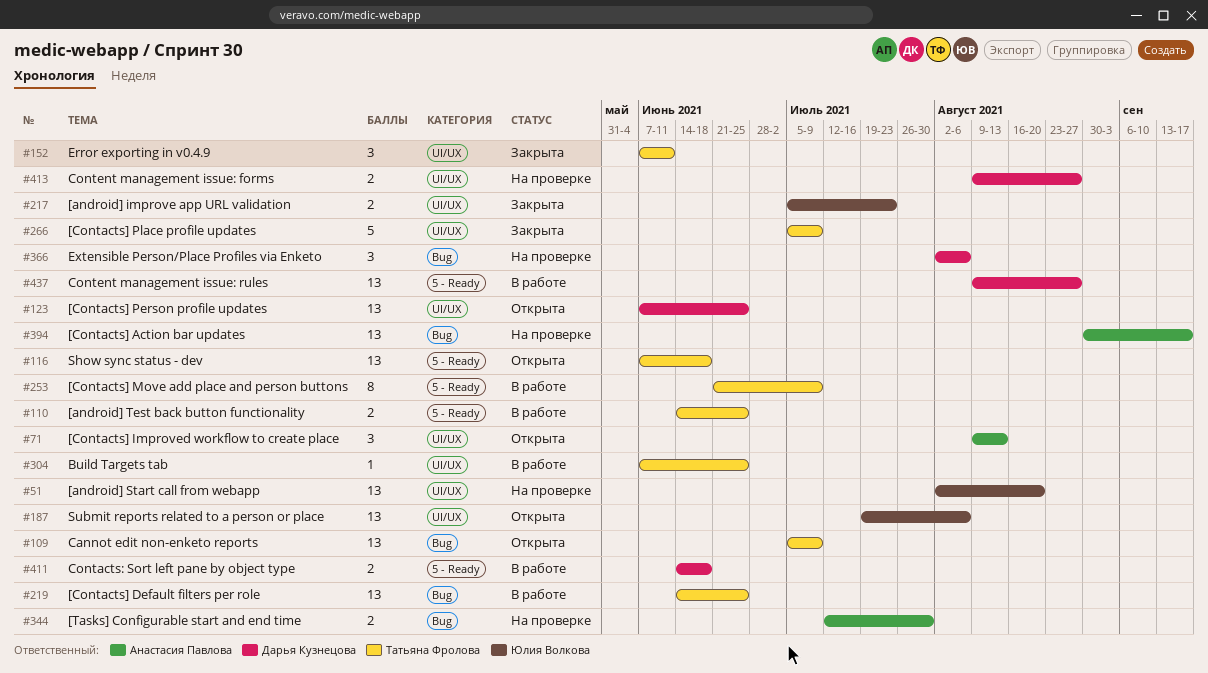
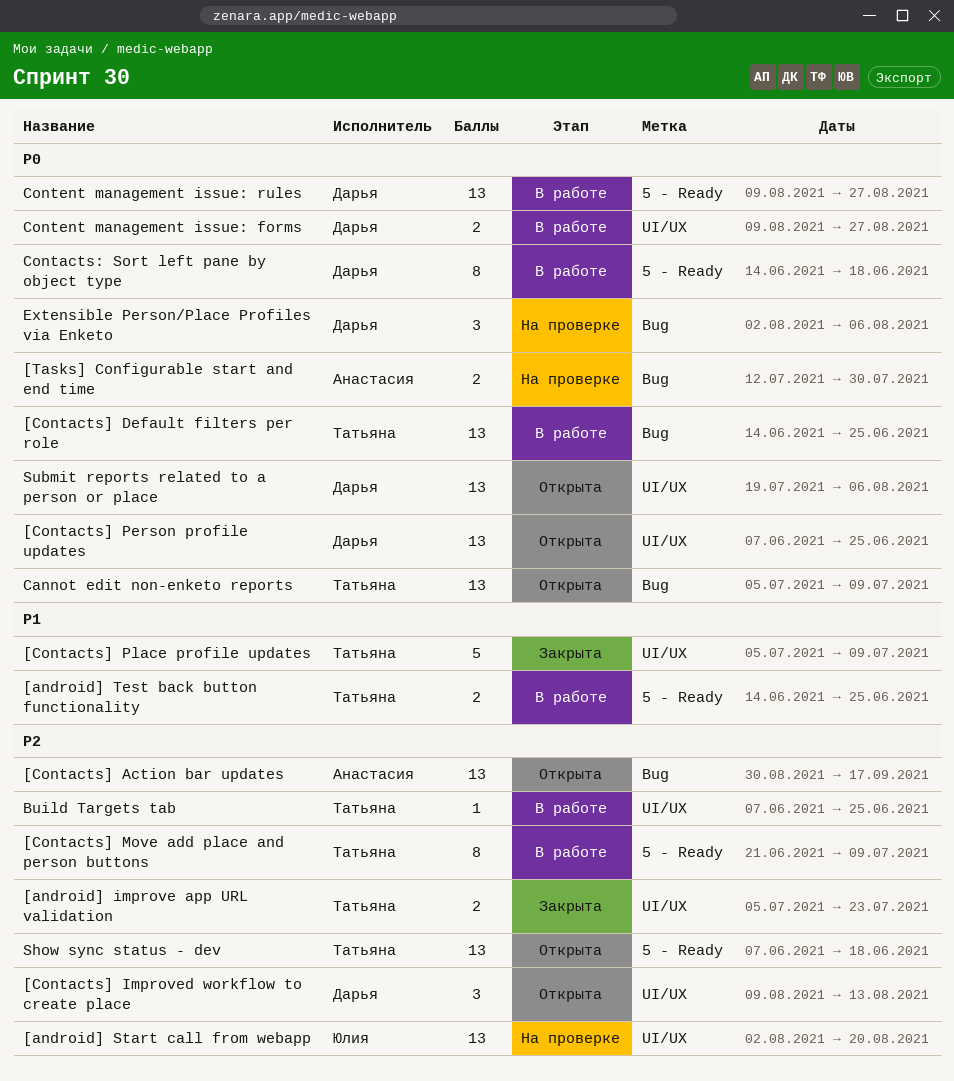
[android] improve app URL validation, owner: Юлия Волкова -> Татьяна Фролова
[Contacts] Action bar updates, status: На проверке -> Открыта
[Contacts] Improved workflow to create place, owner: Анастасия Павлова -> Дарья Кузнецова
Contacts: Sort left pane by object type, estimate: 2 -> 8
Content management issue: forms, status: На проверке -> В работе
Error exporting in v0.4.9: present -> none
Submit reports related to a person or place, owner: Юлия Волкова -> Дарья Кузнецова

